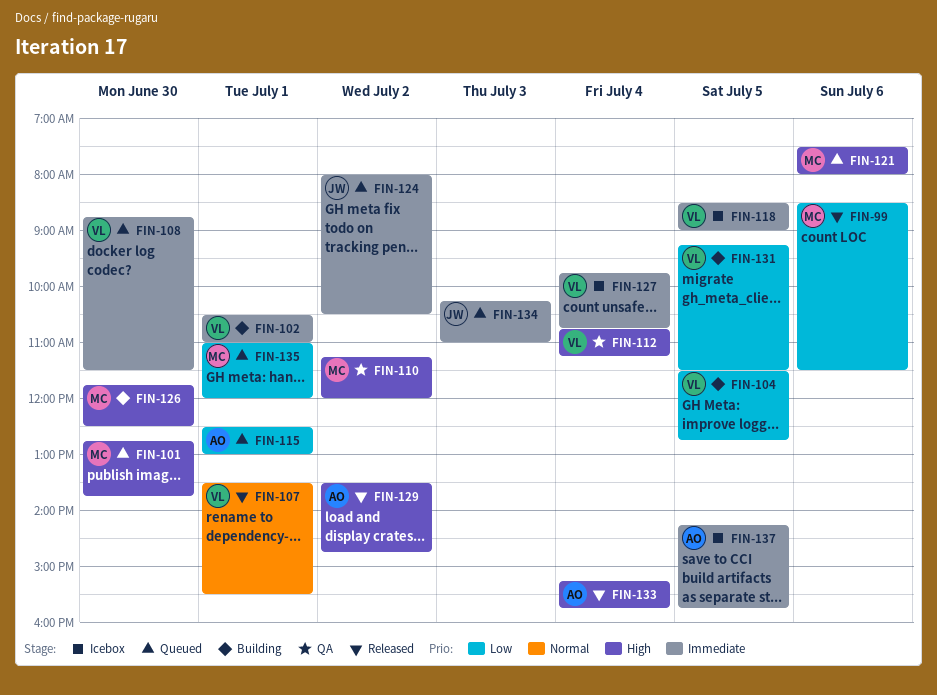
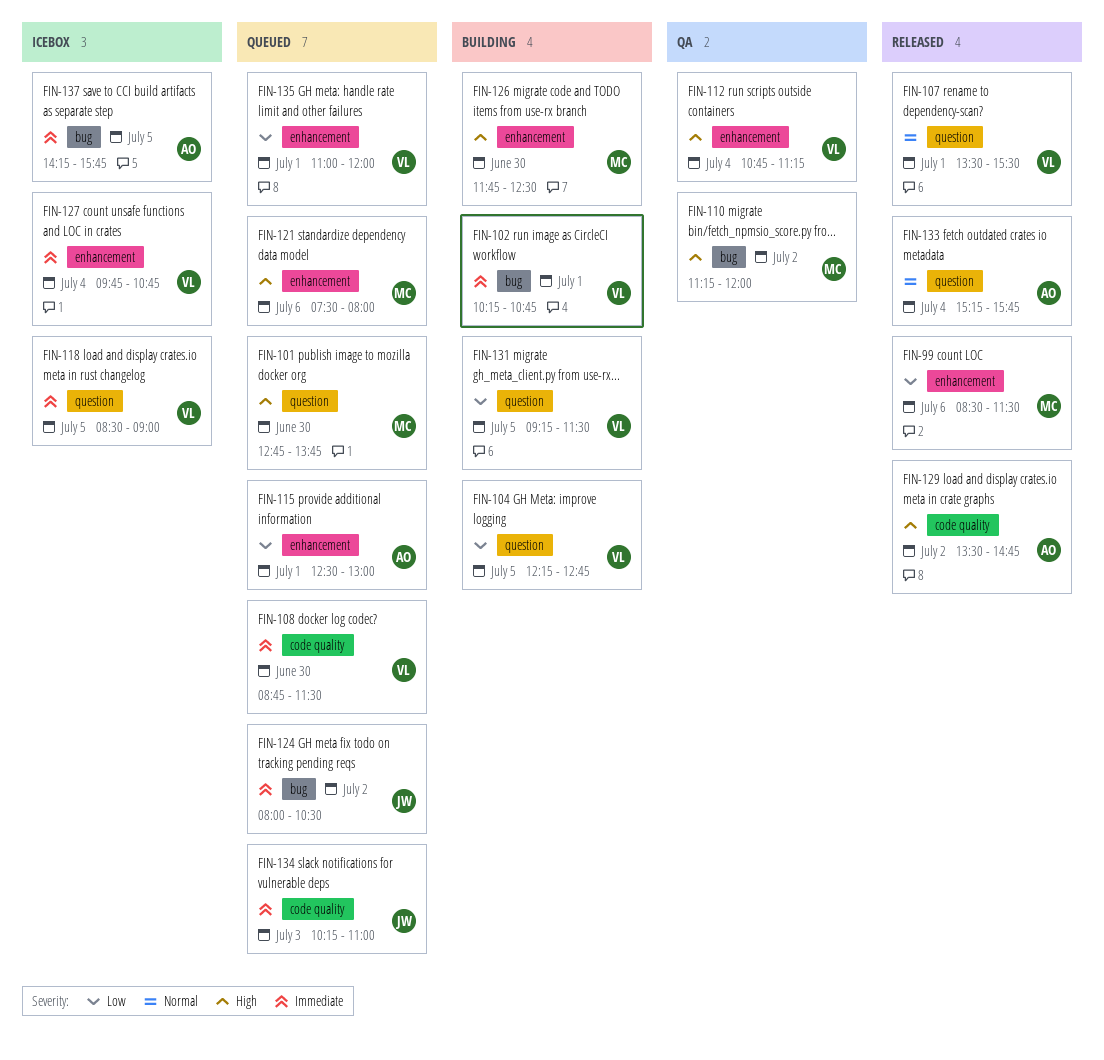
FIN-102, begins: 10:30 -> 10:15
FIN-102, ends: 11:00 -> 10:45
FIN-104, begins: 11:30 -> 12:15
FIN-133, priority: High -> Normal
FIN-135, owner: MC -> VL

